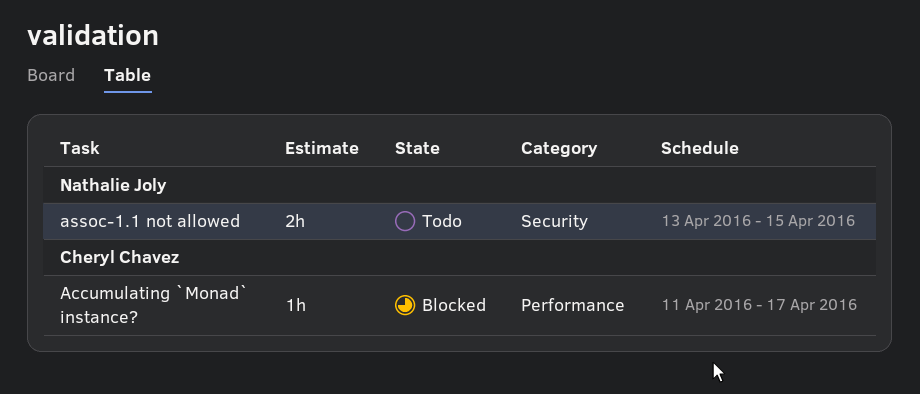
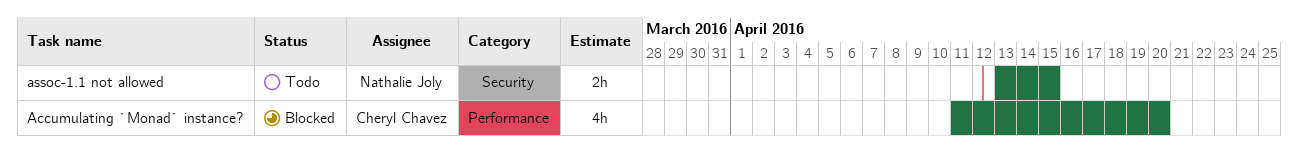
Accumulating `Monad` instance?, estimate: 1h -> 4h
Accumulating `Monad` instance?, due: Apr 17 -> Apr 20

